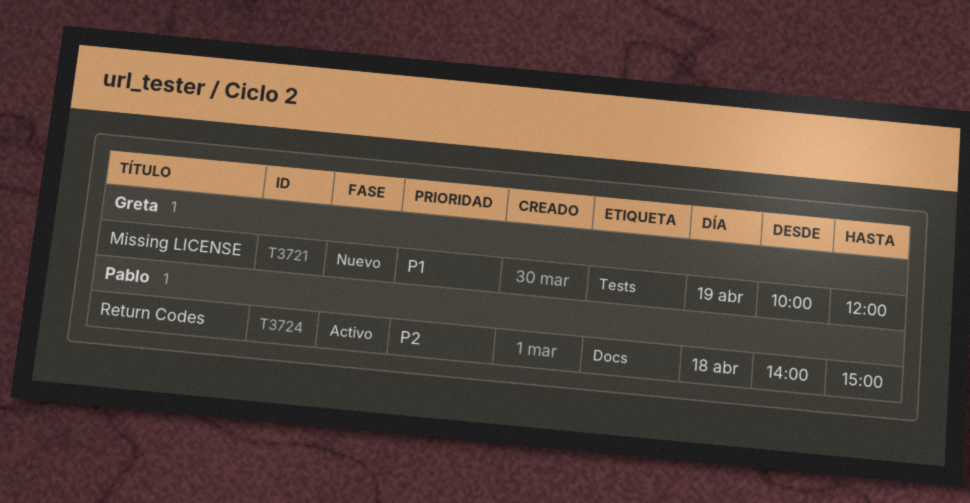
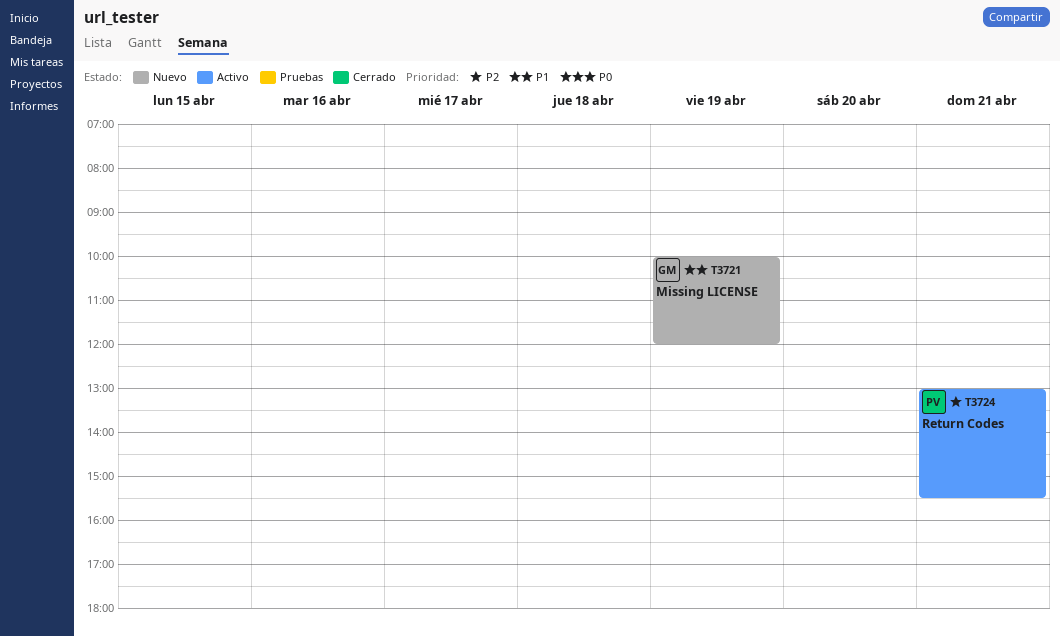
T3724, day: Apr 18 -> Apr 21
T3724, begins: 14:00 -> 13:00
T3724, ends: 15:00 -> 15:30

